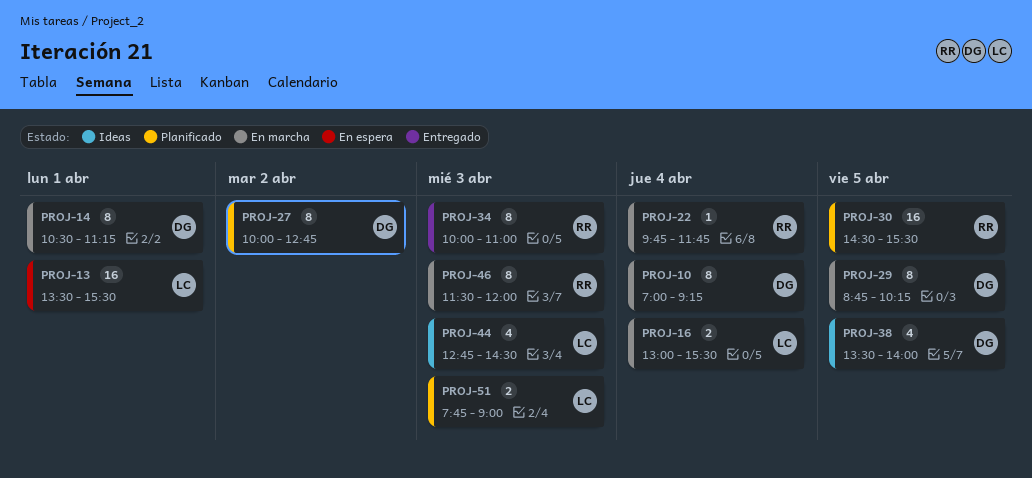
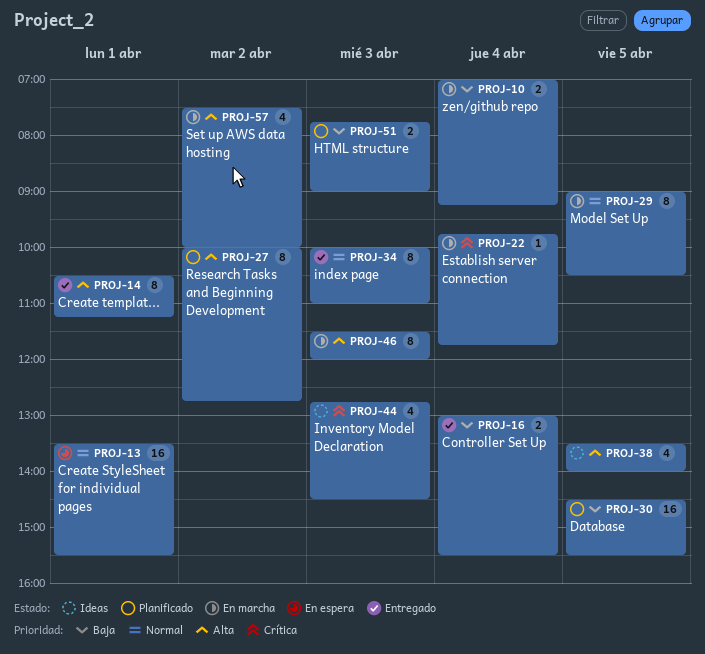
PROJ-10, estimate: 8 -> 2
PROJ-14, status: En marcha -> Entregado
PROJ-16, status: En marcha -> Entregado
PROJ-29, begins: 08:45 -> 09:00
PROJ-29, ends: 10:15 -> 10:30
PROJ-57: none -> present

